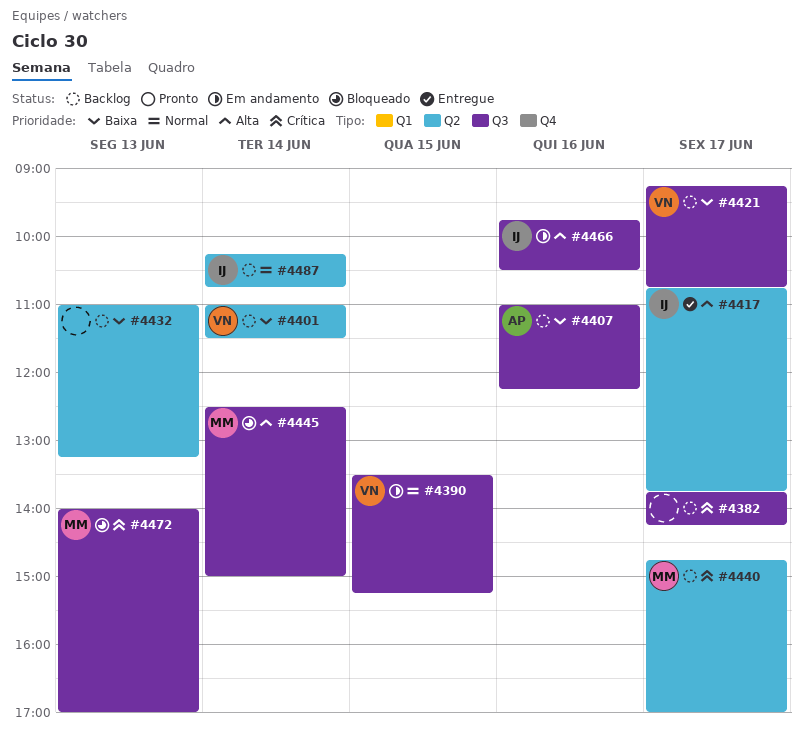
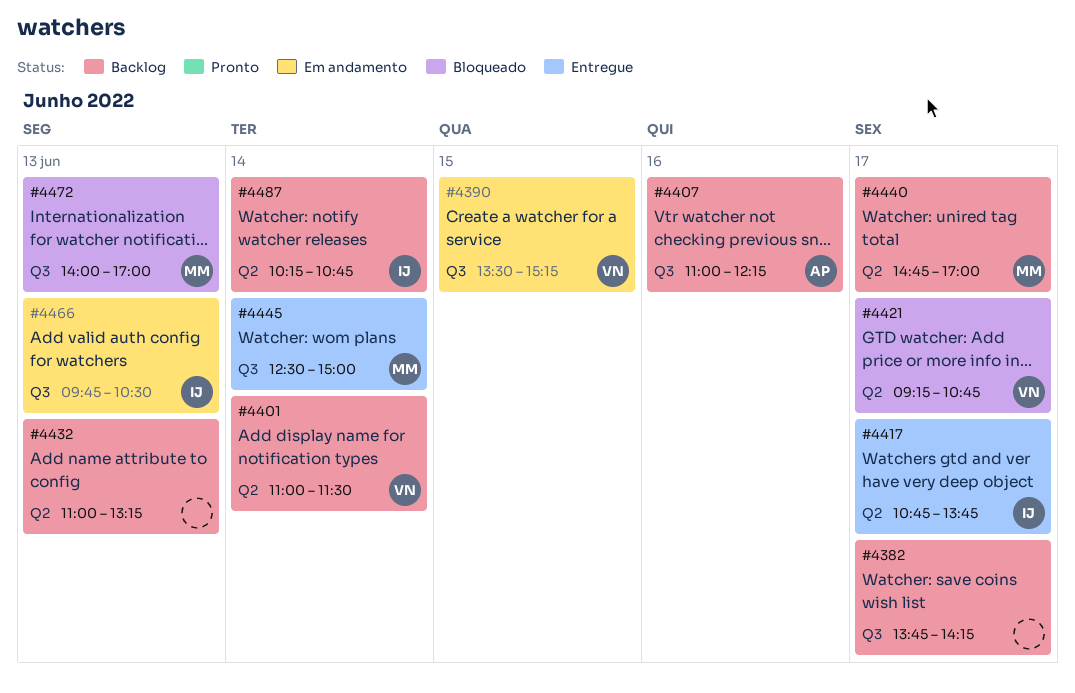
#4421, status: Backlog -> Bloqueado
#4421, label: Q3 -> Q2
#4445, status: Bloqueado -> Entregue
#4466, day: Jun 16 -> Jun 13

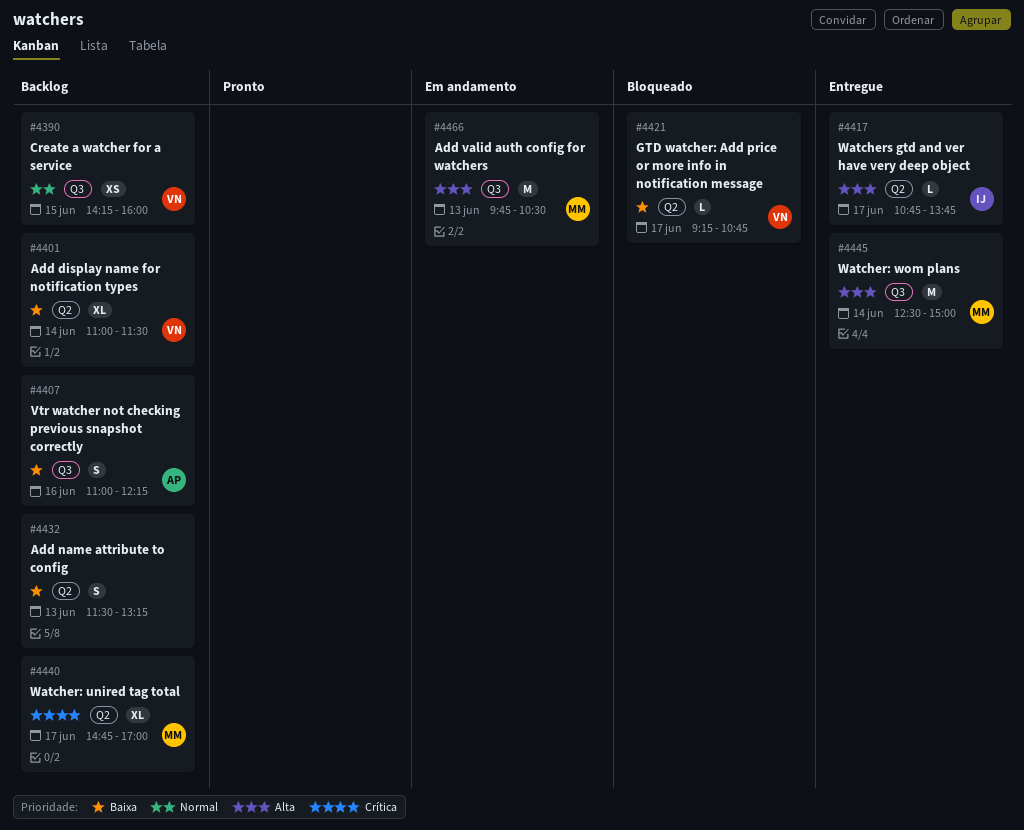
#4382: present -> none
#4390, status: Em andamento -> Backlog
#4390, begins: 13:30 -> 14:15
#4390, ends: 15:15 -> 16:00
#4432, begins: 11:00 -> 11:30
#4466, owner: IJ -> MM
#4472: present -> none
#4487: present -> none

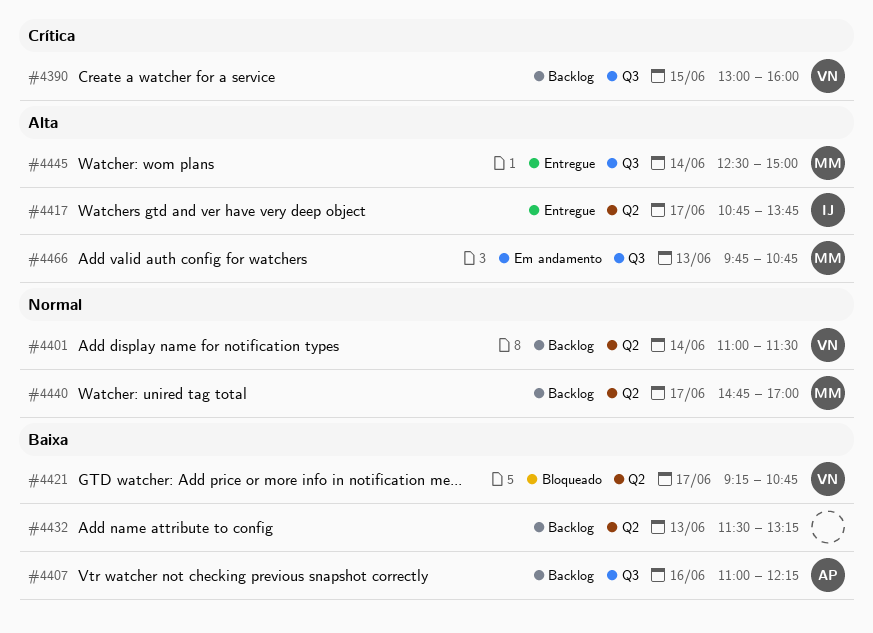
#4390, priority: Normal -> Crítica
#4390, begins: 14:15 -> 13:00
#4401, priority: Baixa -> Normal
#4440, priority: Crítica -> Normal
#4466, ends: 10:30 -> 10:45

